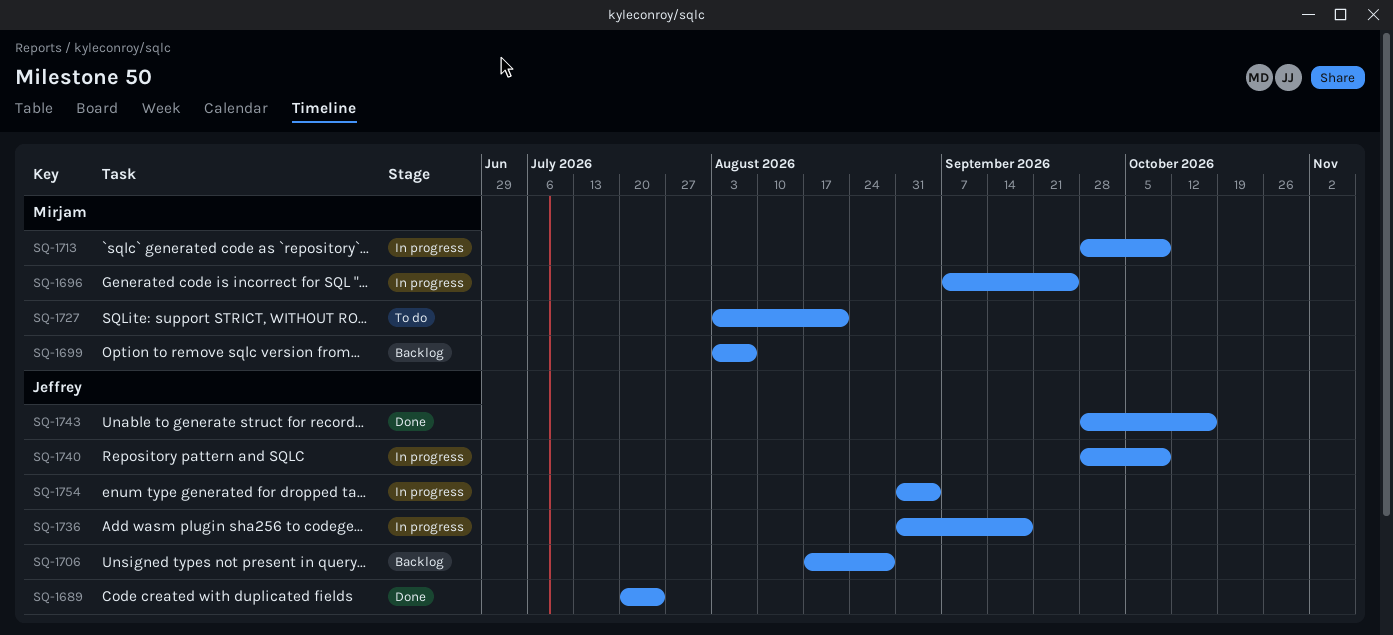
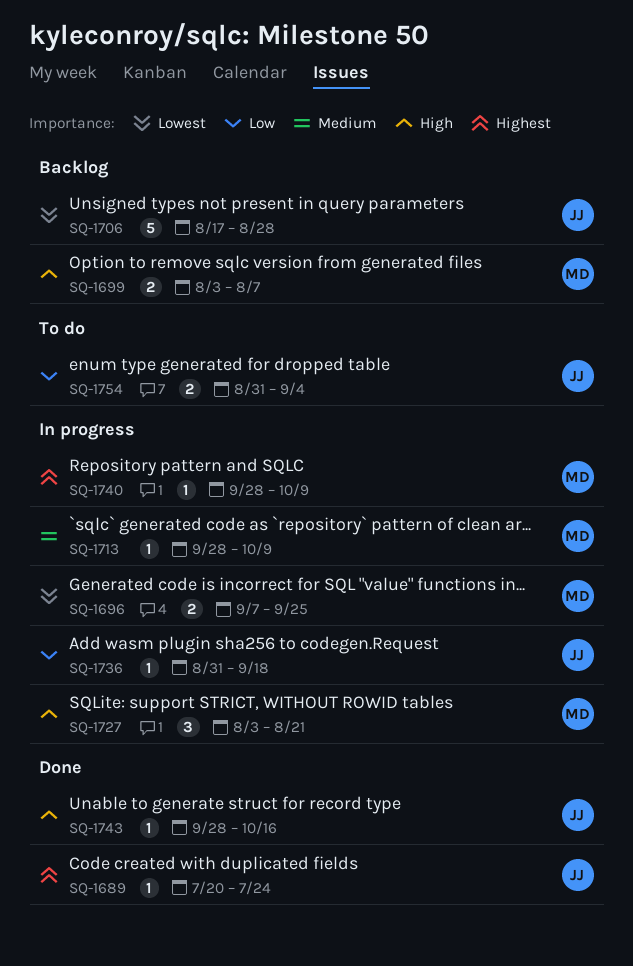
SQ-1727, status: To do -> In progress
SQ-1740, owner: Jeffrey -> Mirjam
SQ-1754, status: In progress -> To do

